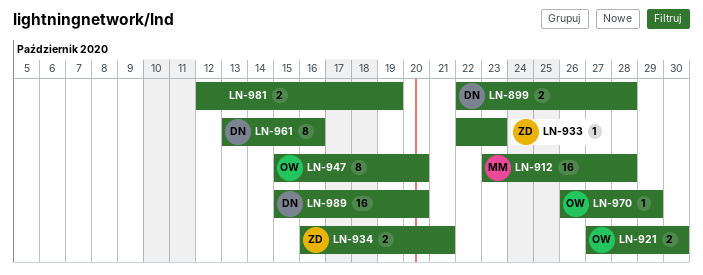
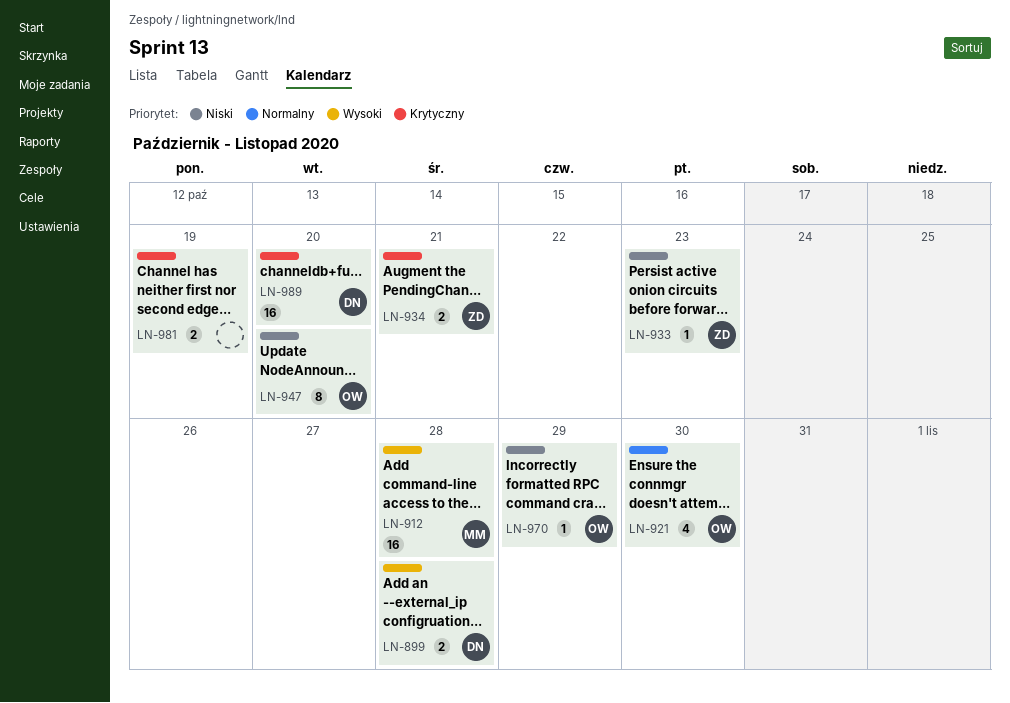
LN-921, estimate: 2 -> 4
LN-961: present -> none

